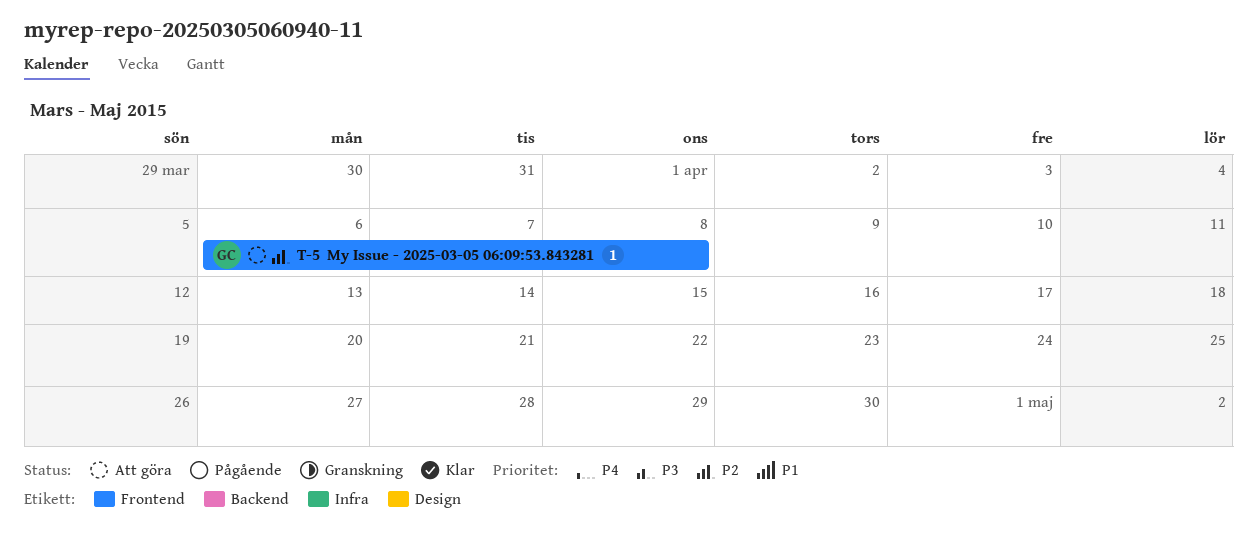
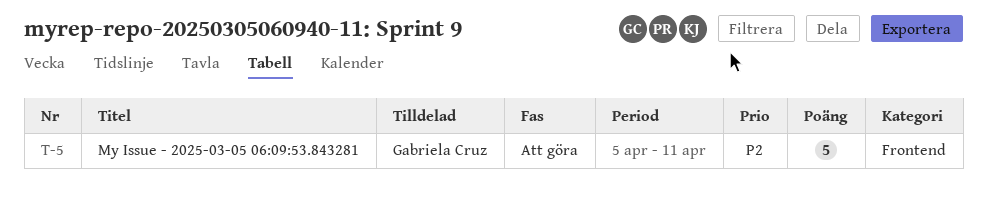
T-5, estimate: 1 -> 5
T-5, start: Apr 6 -> Apr 5
T-5, due: Apr 8 -> Apr 11

